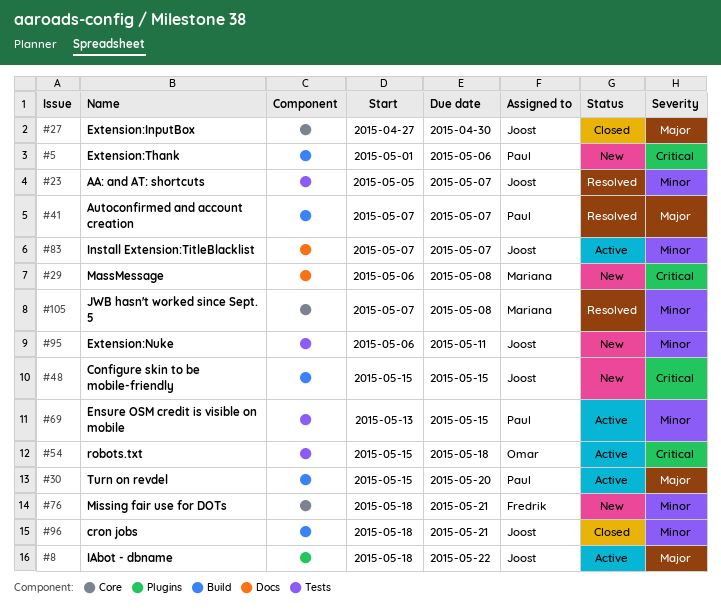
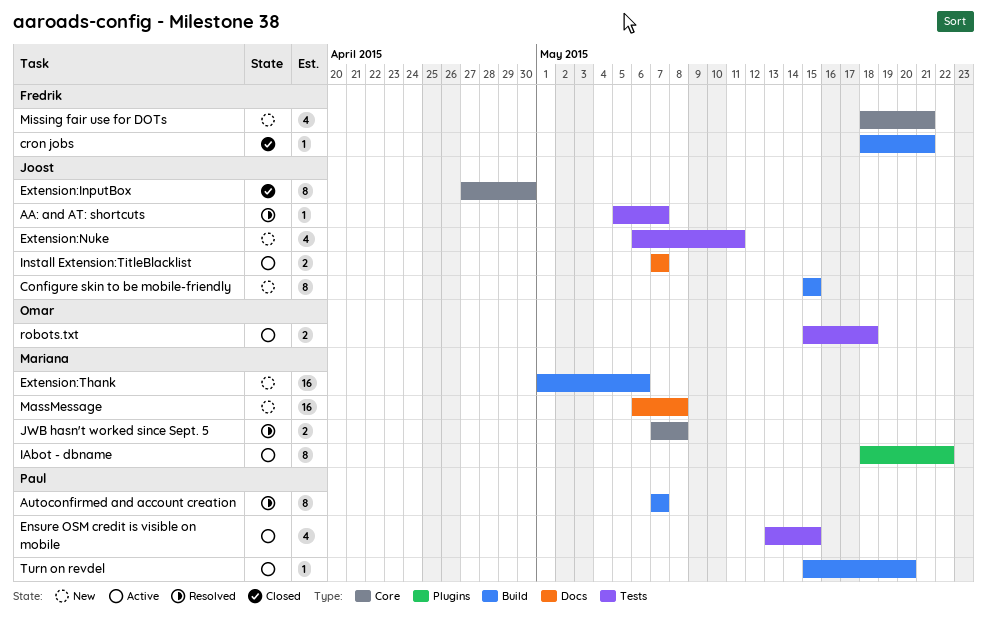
cron jobs, owner: Joost -> Fredrik
Extension:Thank, owner: Paul -> Mariana
IAbot - dbname, owner: Joost -> Mariana

